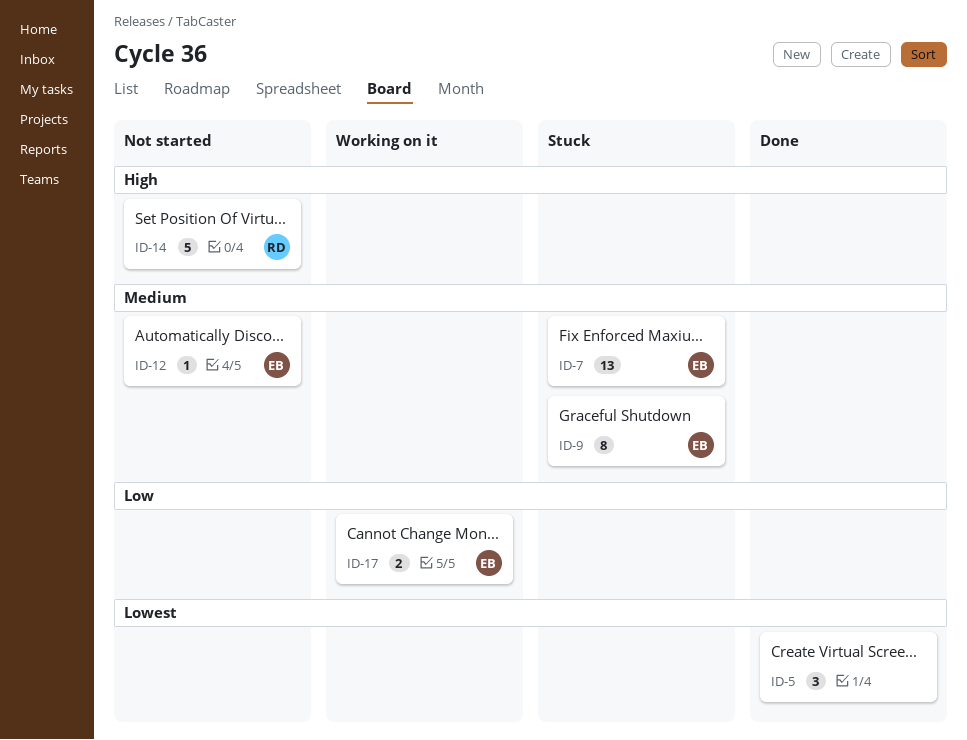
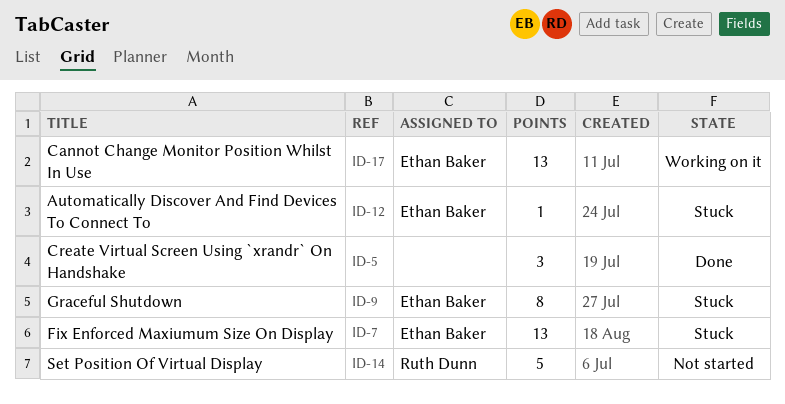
ID-12, status: Not started -> Stuck
ID-17, estimate: 2 -> 13

